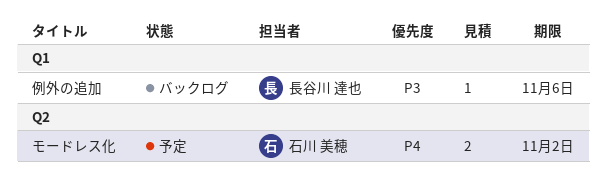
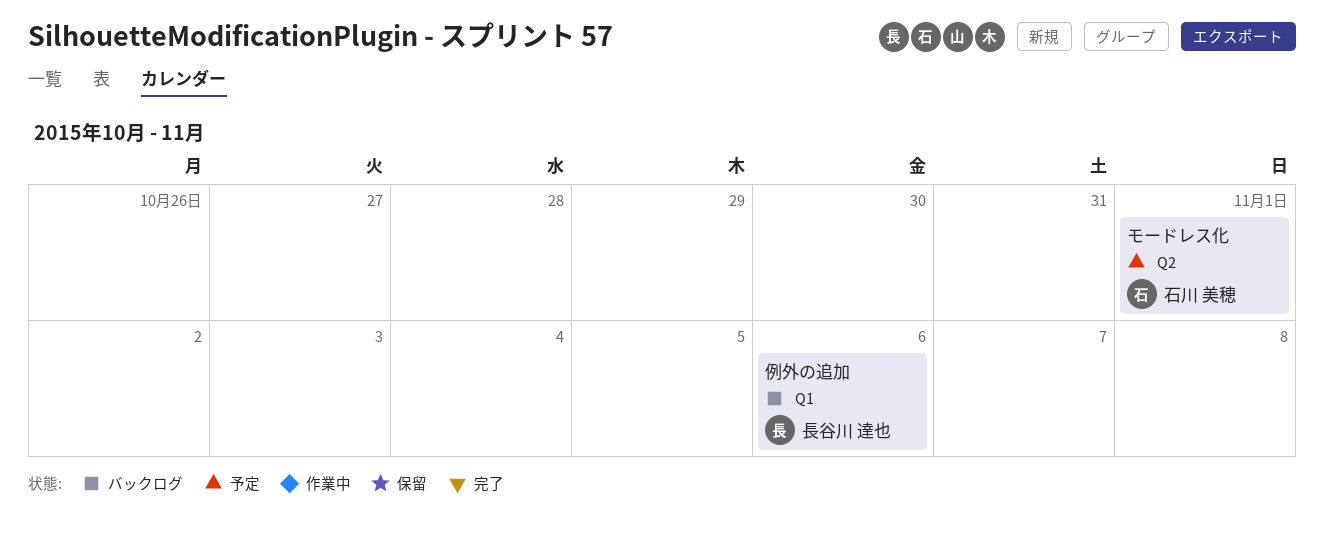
モードレス化, due: Nov 2 -> Nov 1

